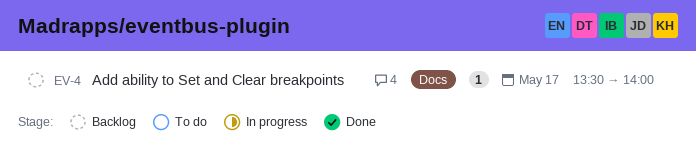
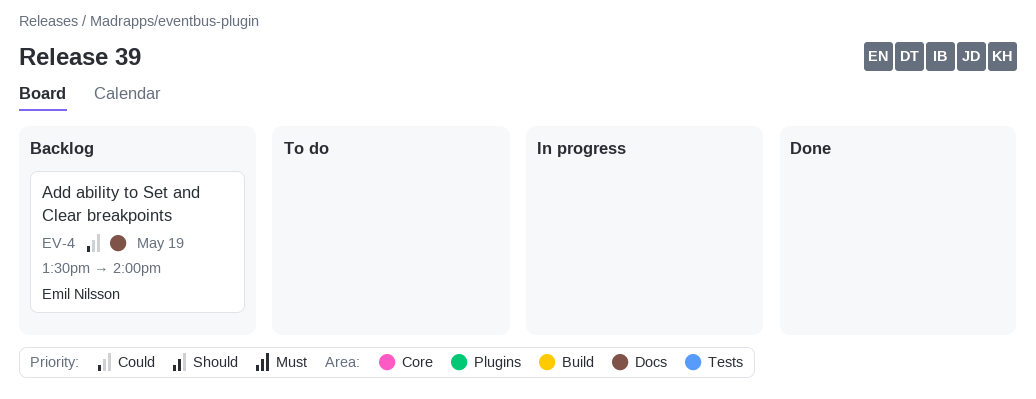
EV-4, day: May 17 -> May 19

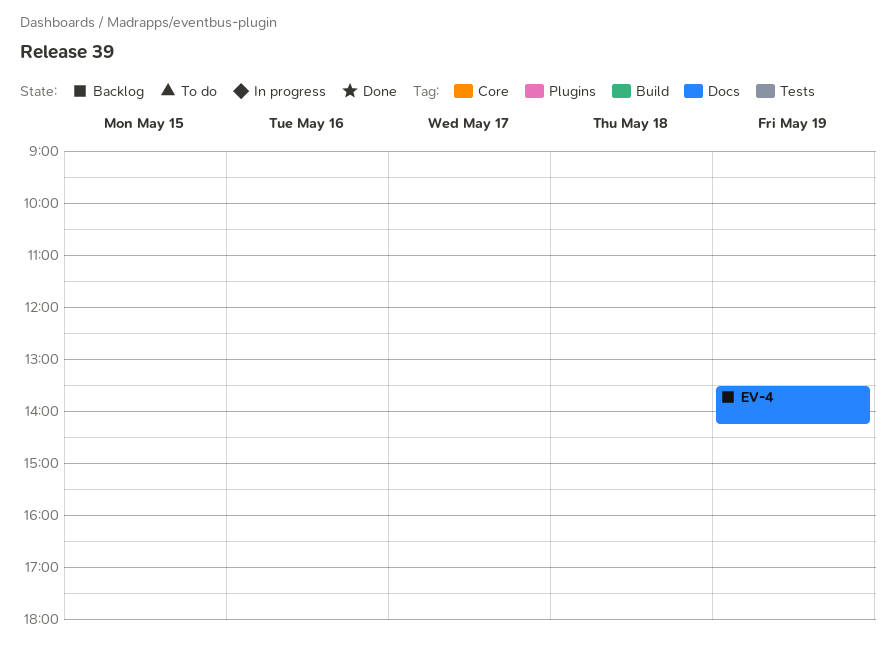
EV-4, ends: 14:00 -> 14:15

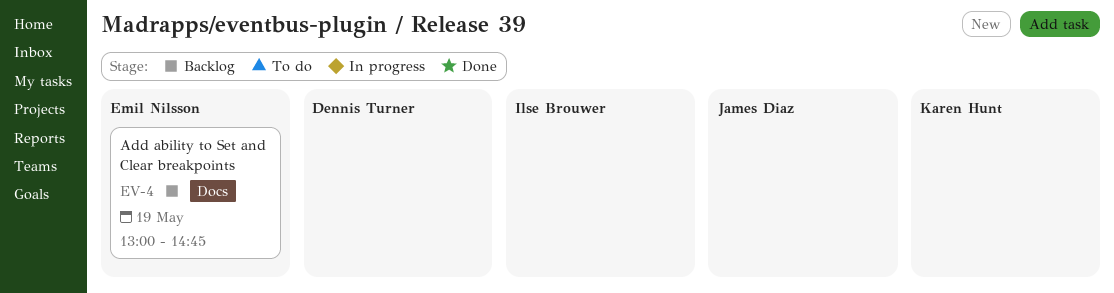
EV-4, begins: 13:30 -> 13:00
EV-4, ends: 14:15 -> 14:45

